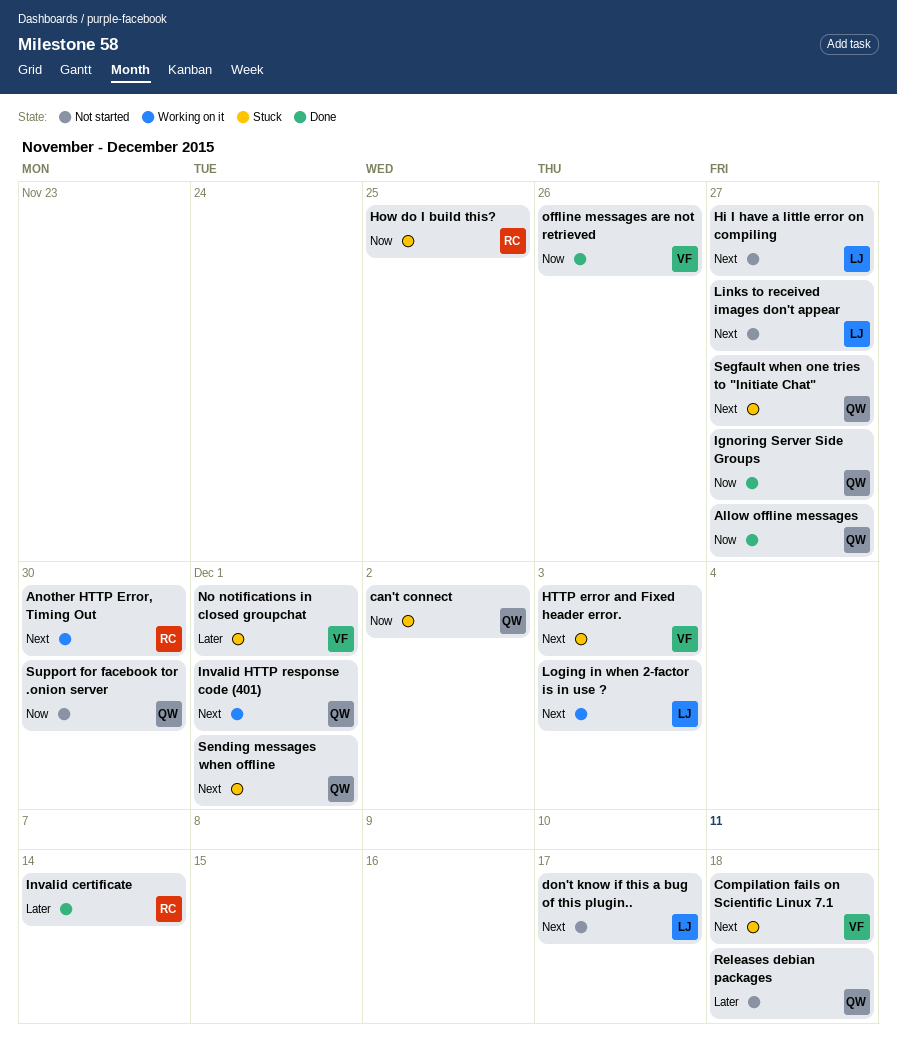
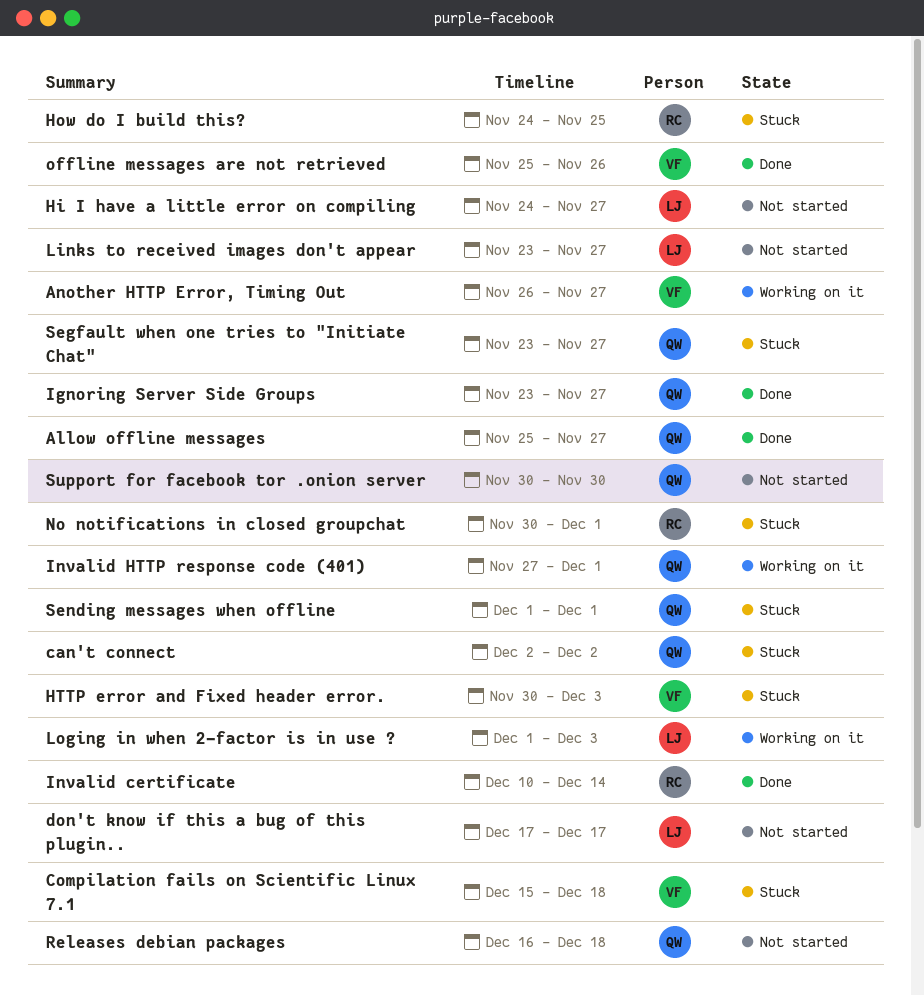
Another HTTP Error, Timing Out, owner: RC -> VF
Another HTTP Error, Timing Out, due: Nov 30 -> Nov 27
No notifications in closed groupchat, owner: VF -> RC

